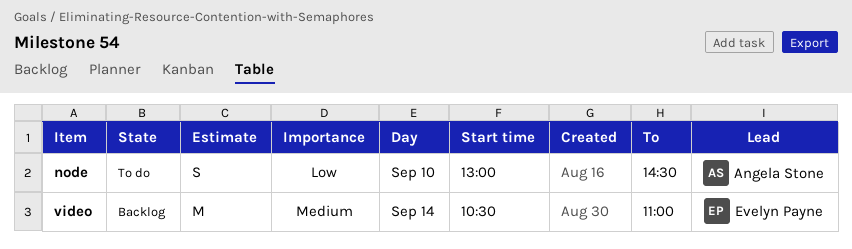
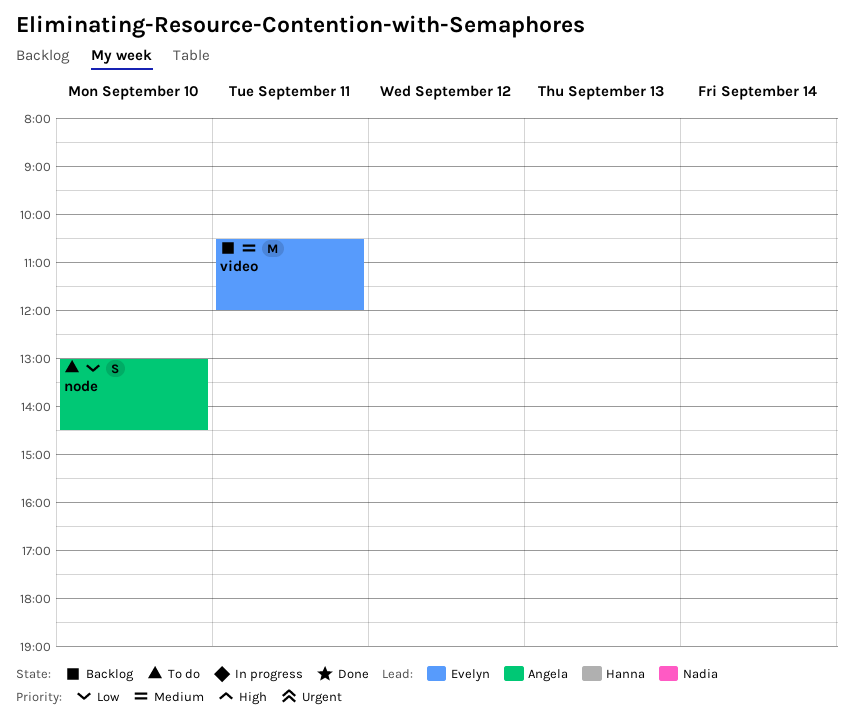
video, day: Sep 14 -> Sep 11
video, ends: 11:00 -> 12:00

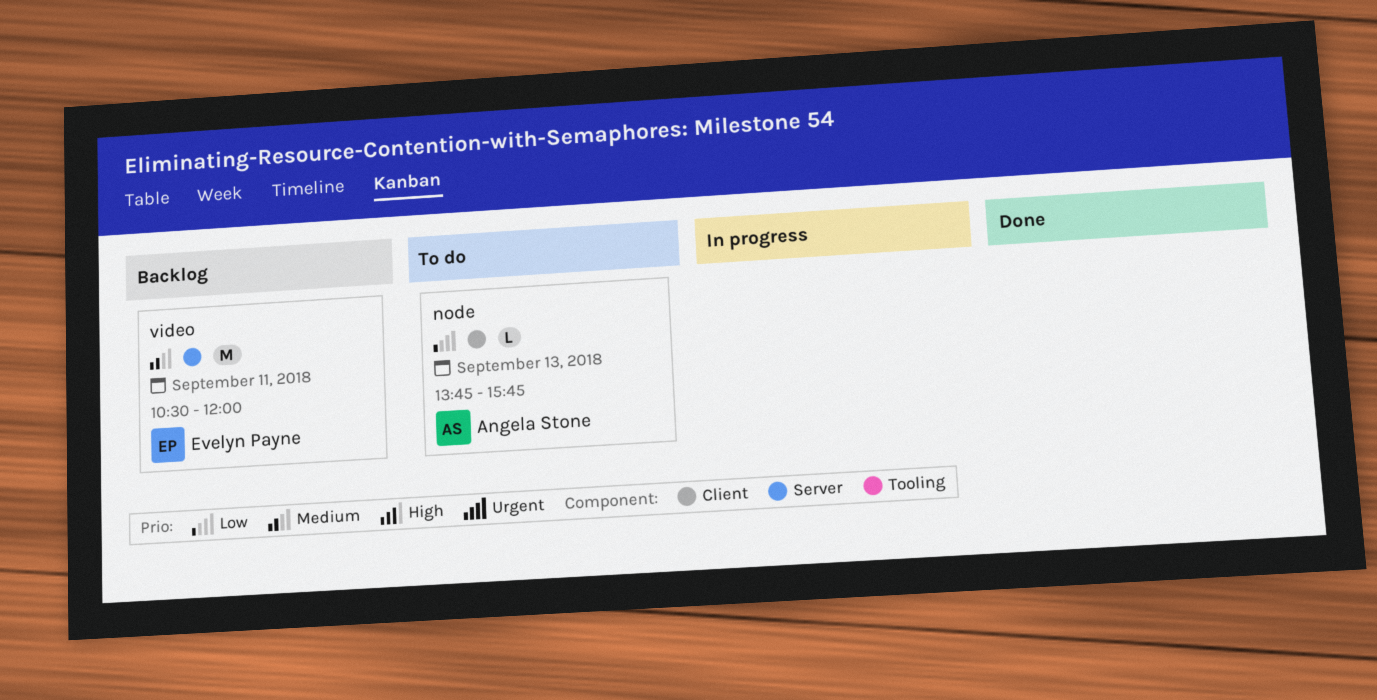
node, estimate: S -> L
node, day: Sep 10 -> Sep 13
node, begins: 13:00 -> 13:45
node, ends: 14:30 -> 15:45

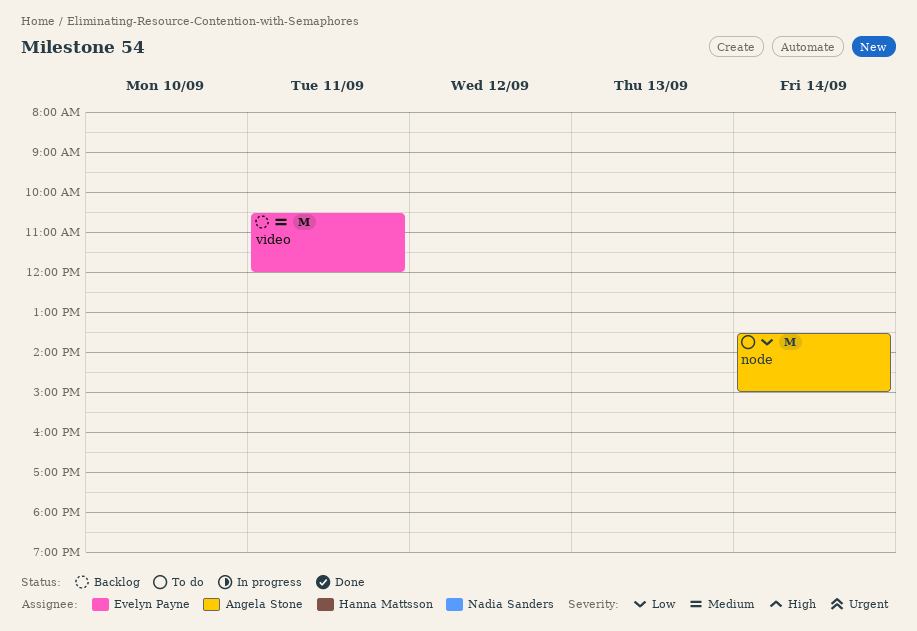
node, estimate: L -> M
node, day: Sep 13 -> Sep 14
node, begins: 13:45 -> 13:30
node, ends: 15:45 -> 15:00

